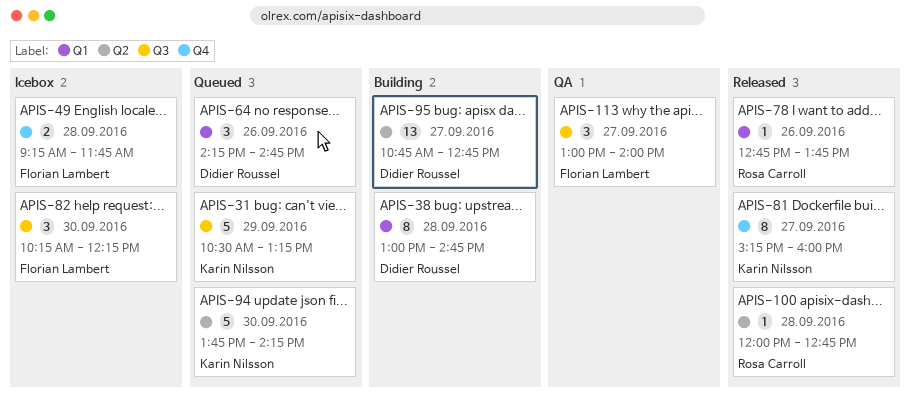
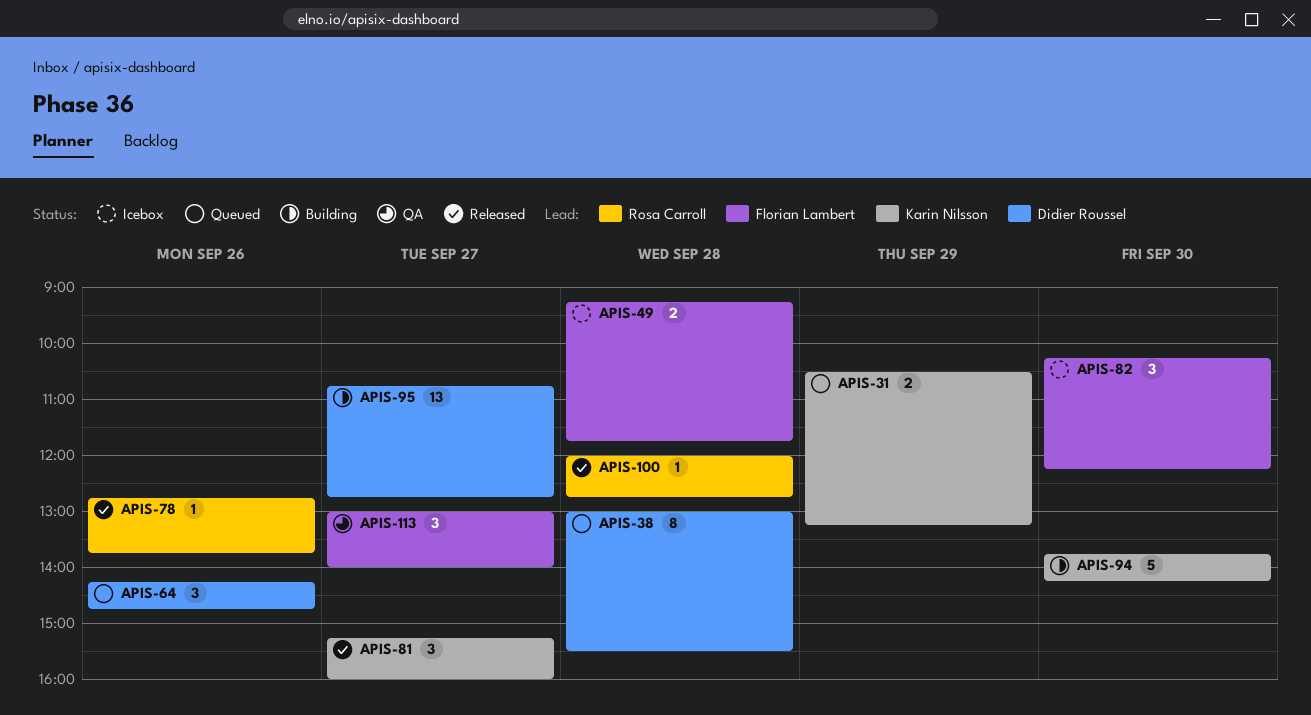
APIS-31, estimate: 5 -> 2
APIS-38, status: Building -> Queued
APIS-38, ends: 14:45 -> 15:30
APIS-81, estimate: 8 -> 3
APIS-94, status: Queued -> Building

